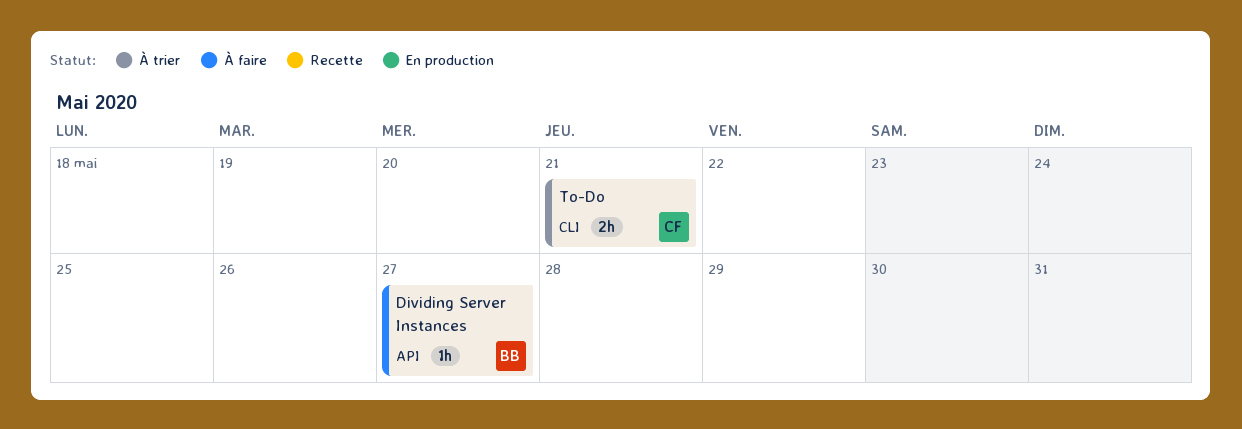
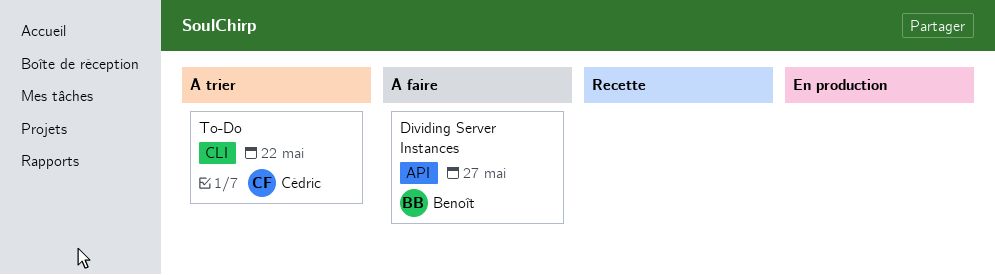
To-Do, due: May 21 -> May 22

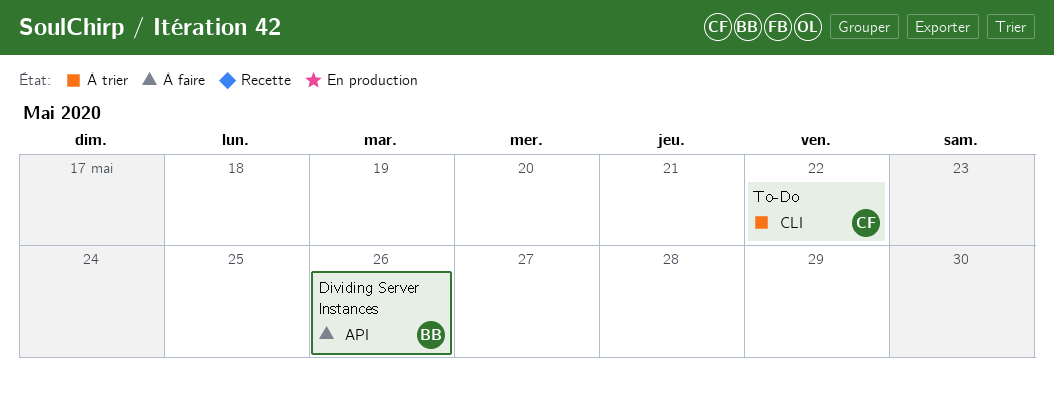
Dividing Server Instances, due: May 27 -> May 26

